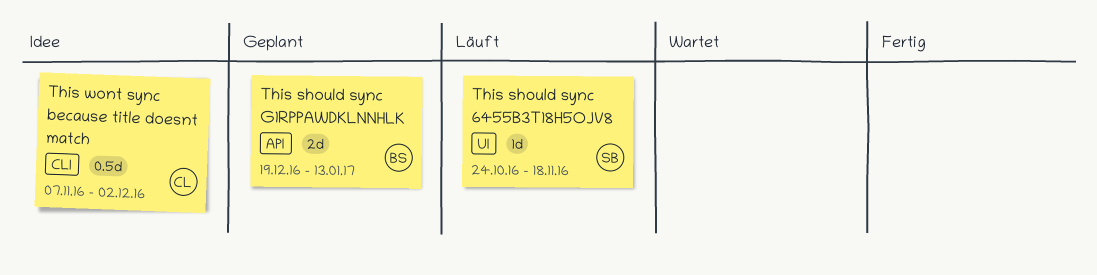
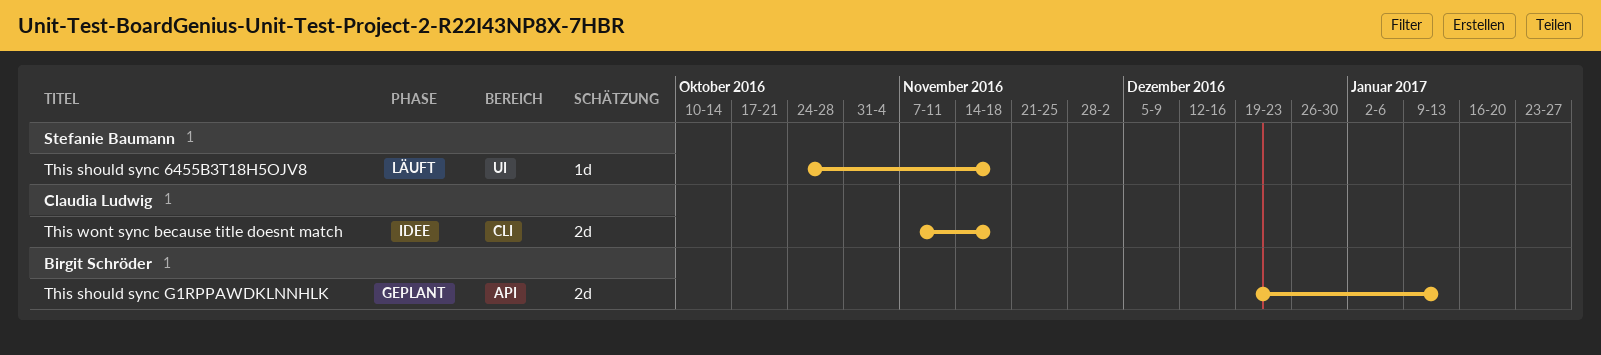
This wont sync because title doesnt match, estimate: 0.5d -> 2d
This wont sync because title doesnt match, due: Dec 2 -> Nov 18

